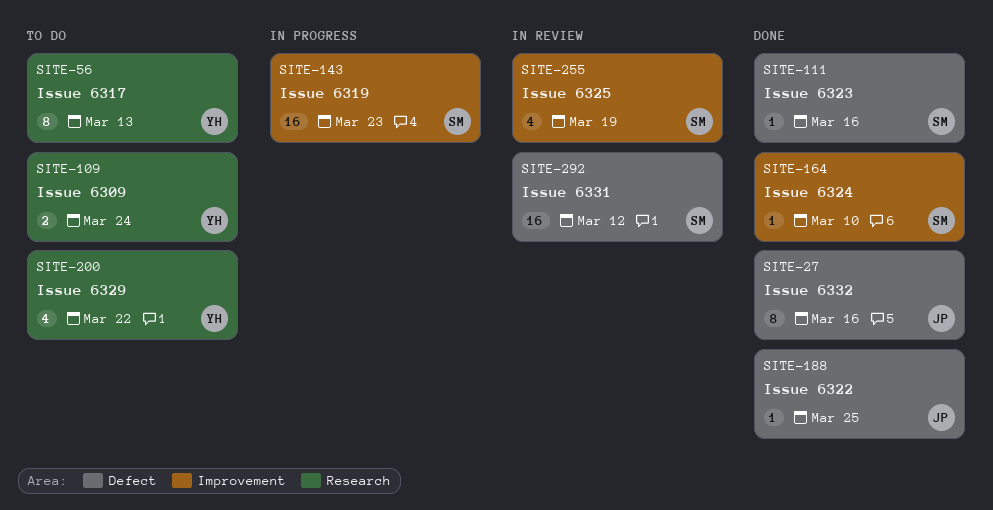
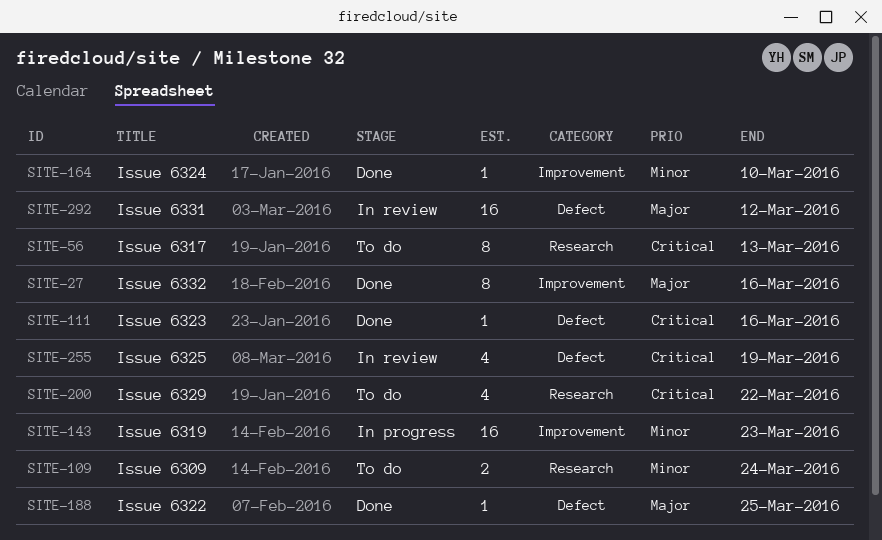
SITE-27, label: Defect -> Improvement
SITE-255, label: Improvement -> Defect

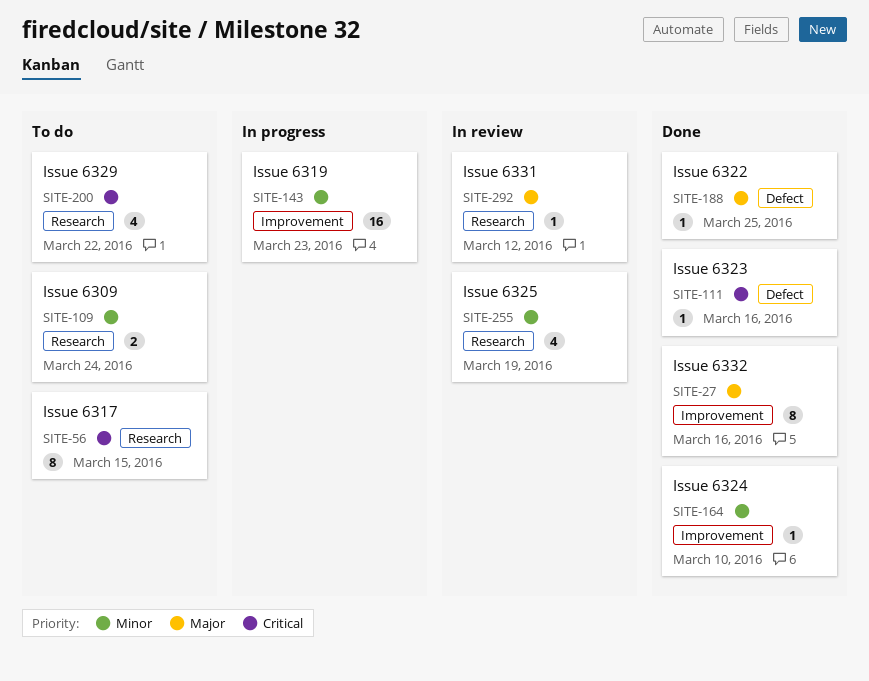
SITE-56, due: Mar 13 -> Mar 15
SITE-255, priority: Critical -> Minor
SITE-255, label: Defect -> Research
SITE-292, label: Defect -> Research
SITE-292, estimate: 16 -> 1

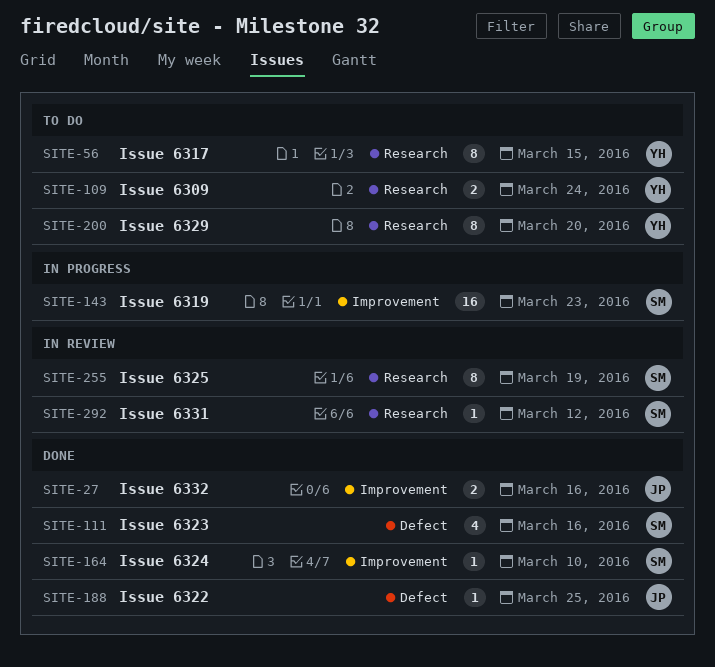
SITE-27, estimate: 8 -> 2
SITE-111, estimate: 1 -> 4
SITE-200, estimate: 4 -> 8
SITE-200, due: Mar 22 -> Mar 20
SITE-255, estimate: 4 -> 8

